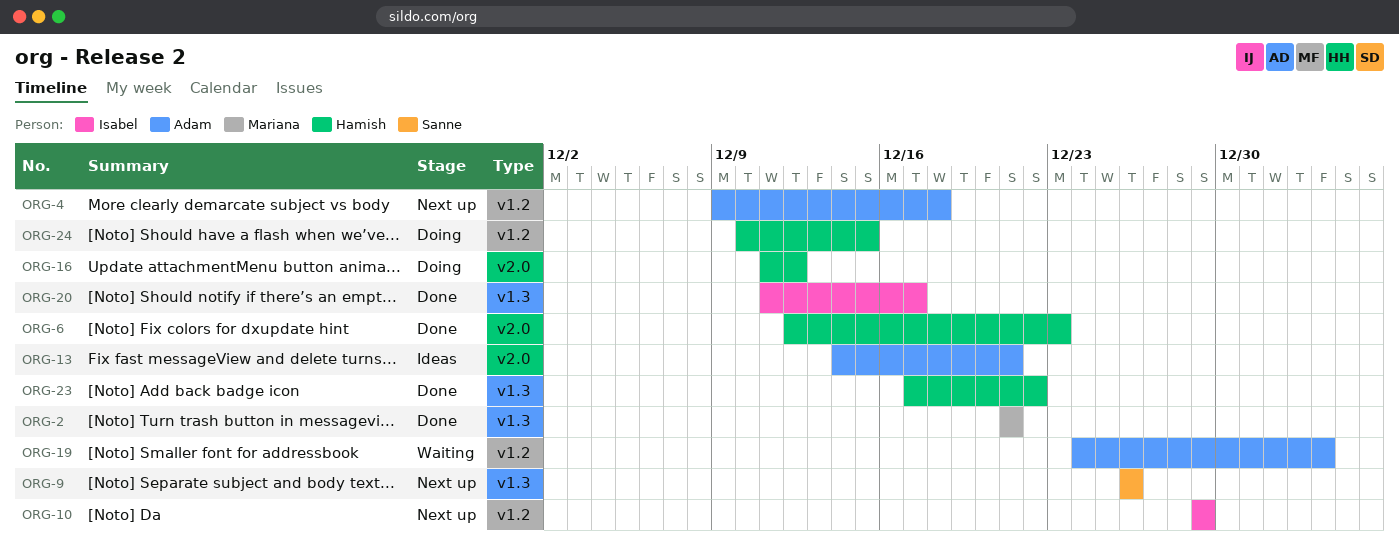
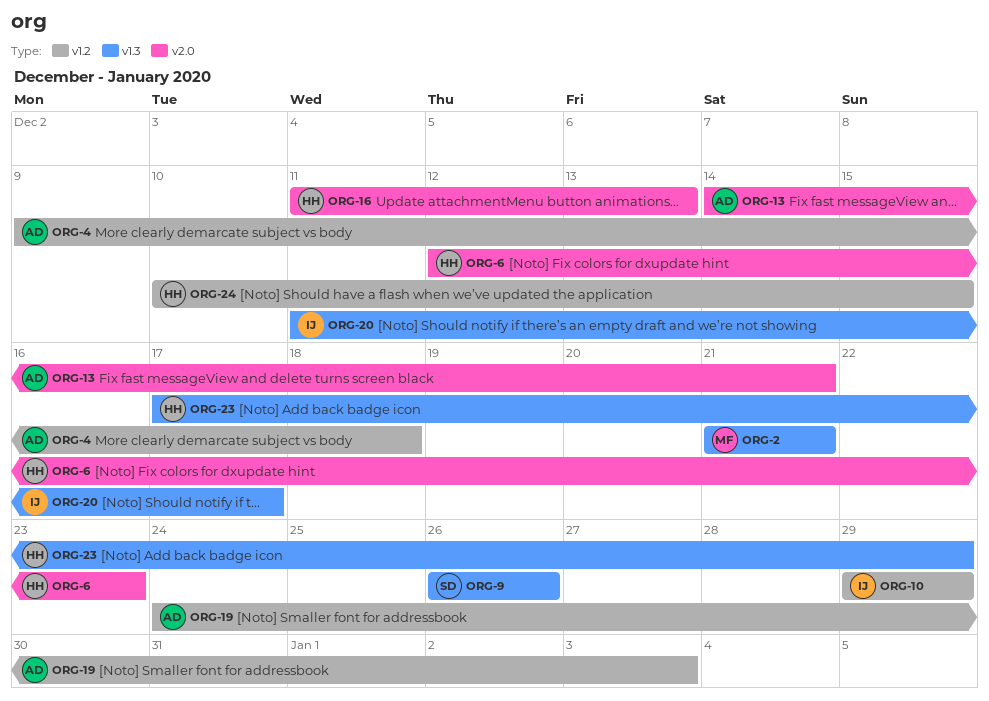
ORG-16, due: Dec 12 -> Dec 13
ORG-23, due: Dec 22 -> Dec 29

